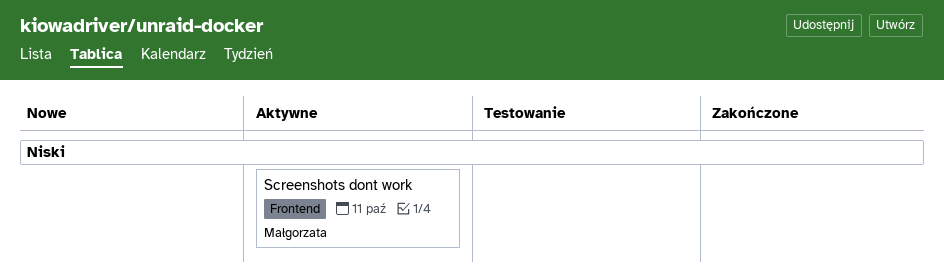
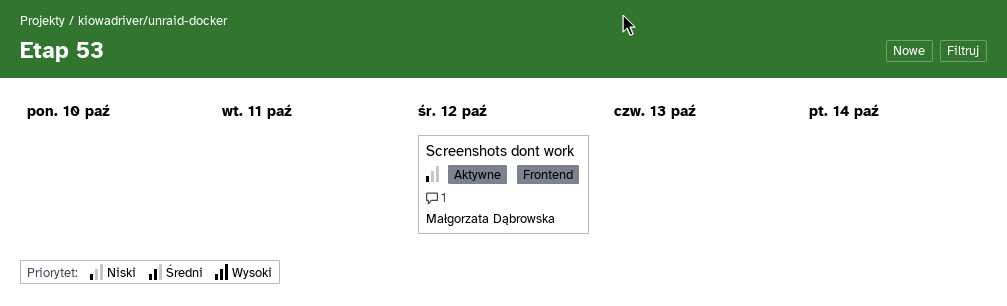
Screenshots dont work, due: Oct 11 -> Oct 12

